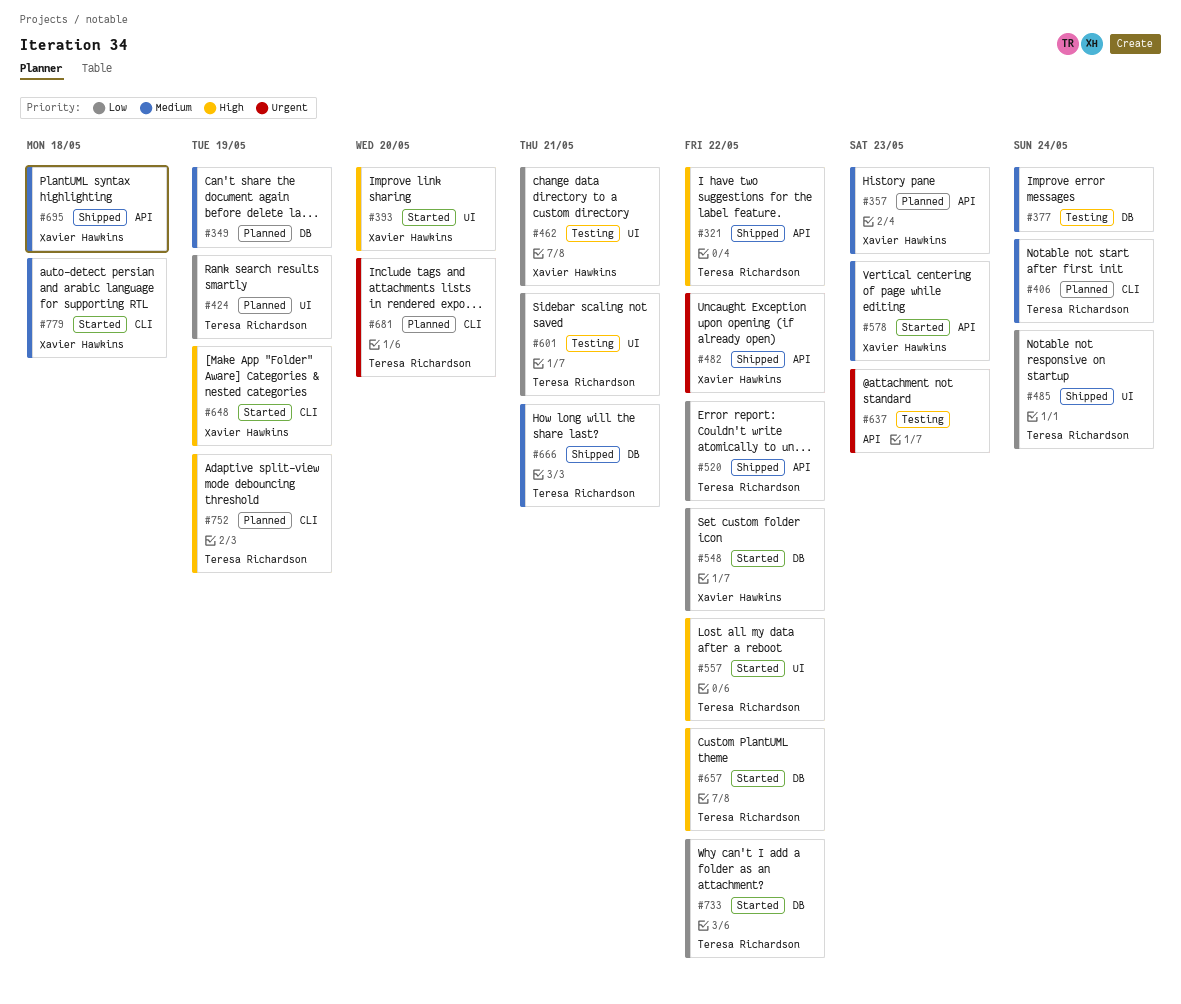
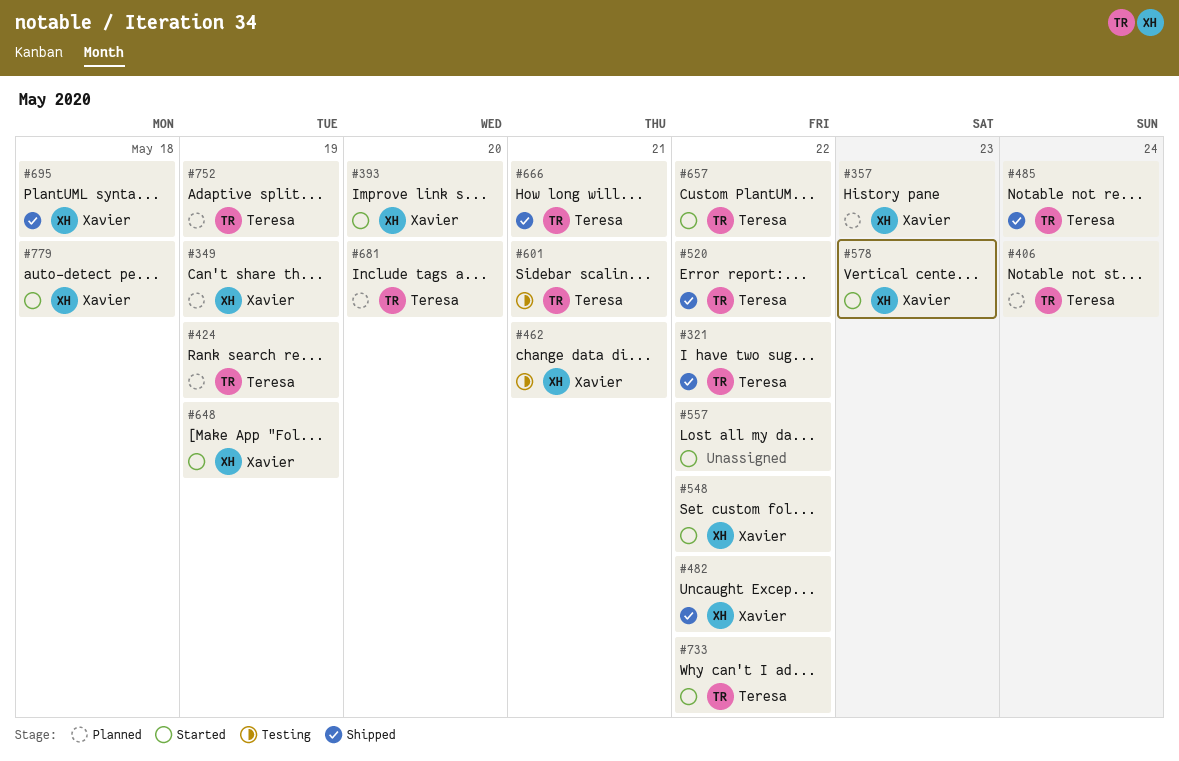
#349, owner: none -> Xavier Hawkins
#377: present -> none
#557, owner: Teresa Richardson -> none
#637: present -> none

